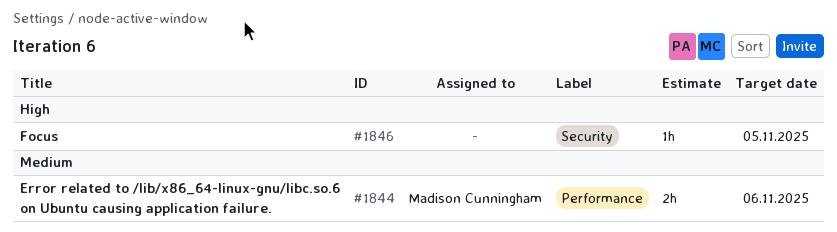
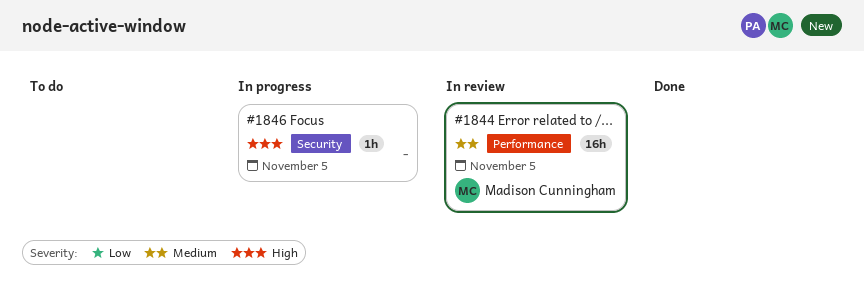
#1844, estimate: 2h -> 16h
#1844, due: Nov 6 -> Nov 5

